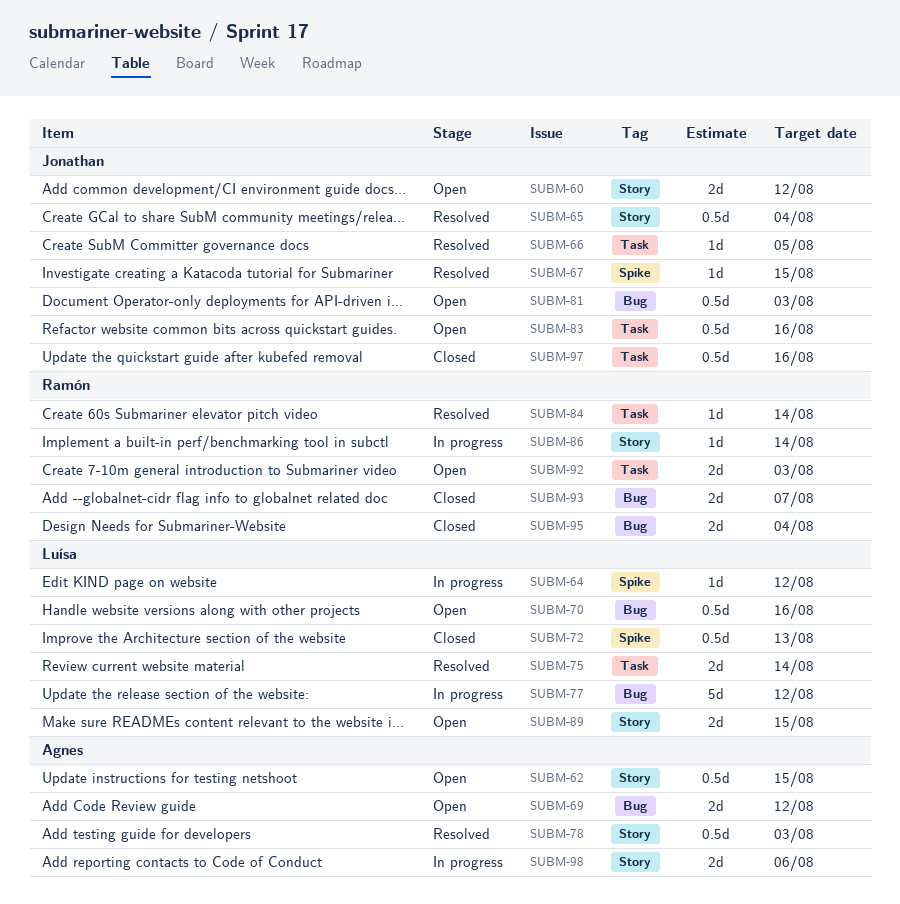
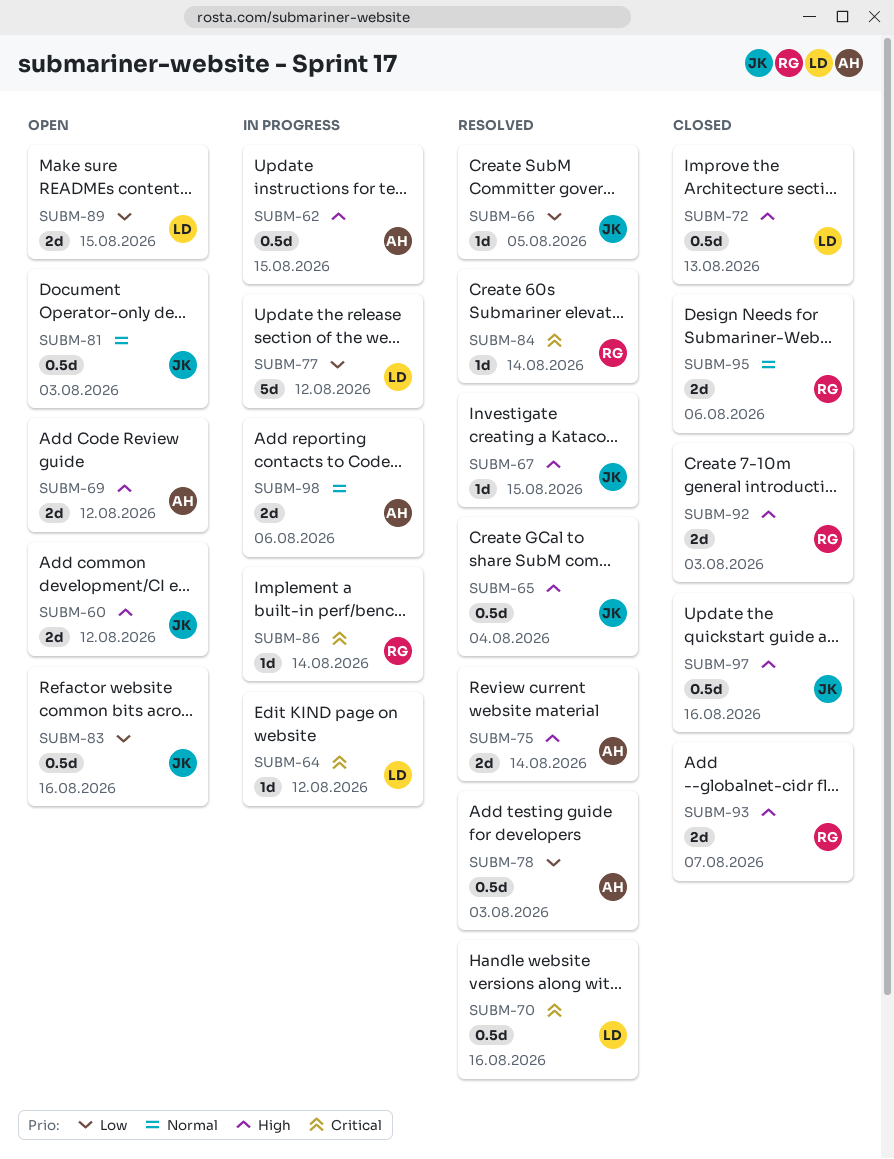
SUBM-62, status: Open -> In progress
SUBM-70, status: Open -> Resolved
SUBM-75, owner: Luísa -> Agnes
SUBM-92, status: Open -> Closed
SUBM-95, due: Aug 4 -> Aug 6

